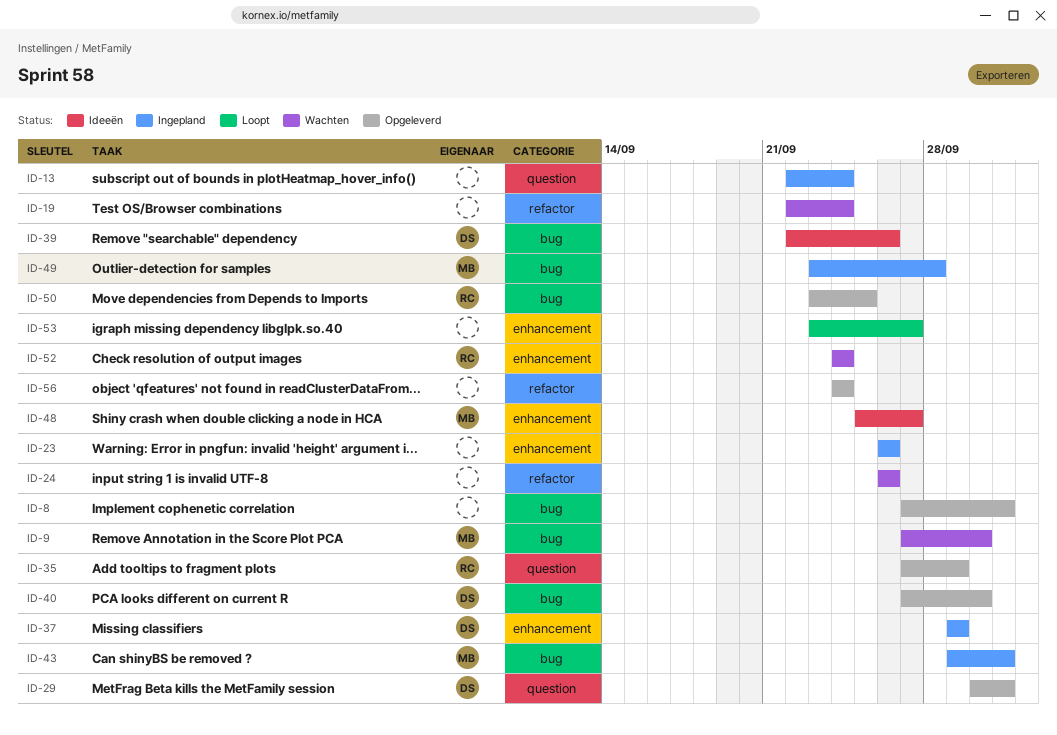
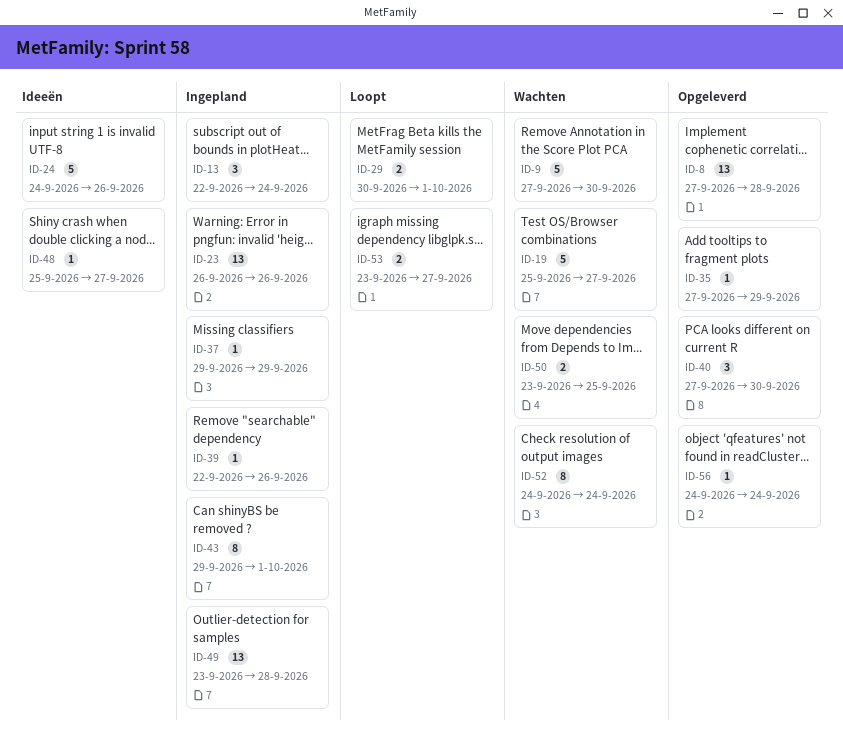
ID-8, due: Oct 1 -> Sep 28
ID-19, start: Sep 22 -> Sep 25
ID-19, due: Sep 24 -> Sep 27
ID-24, status: Wachten -> Ideeën
ID-24, start: Sep 26 -> Sep 24
ID-29, status: Opgeleverd -> Loopt
ID-39, status: Ideeën -> Ingepland
ID-50, status: Opgeleverd -> Wachten

